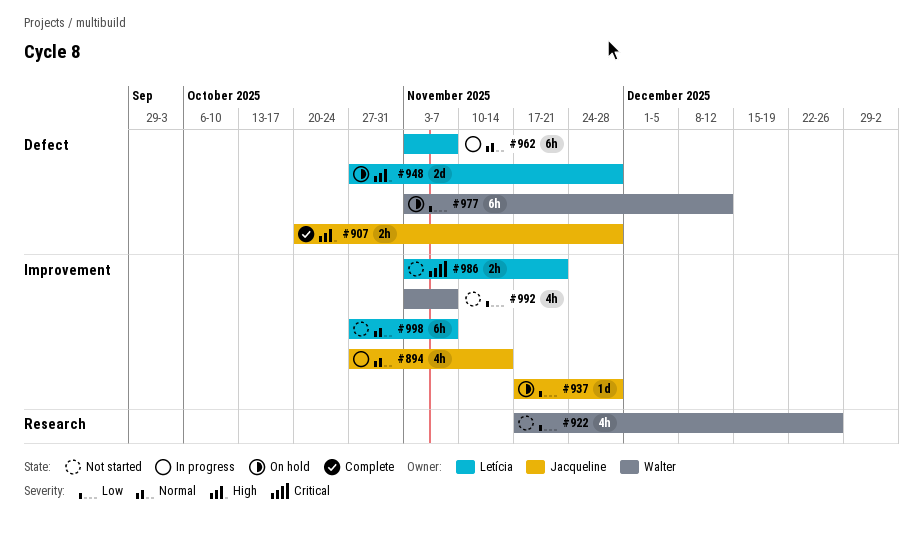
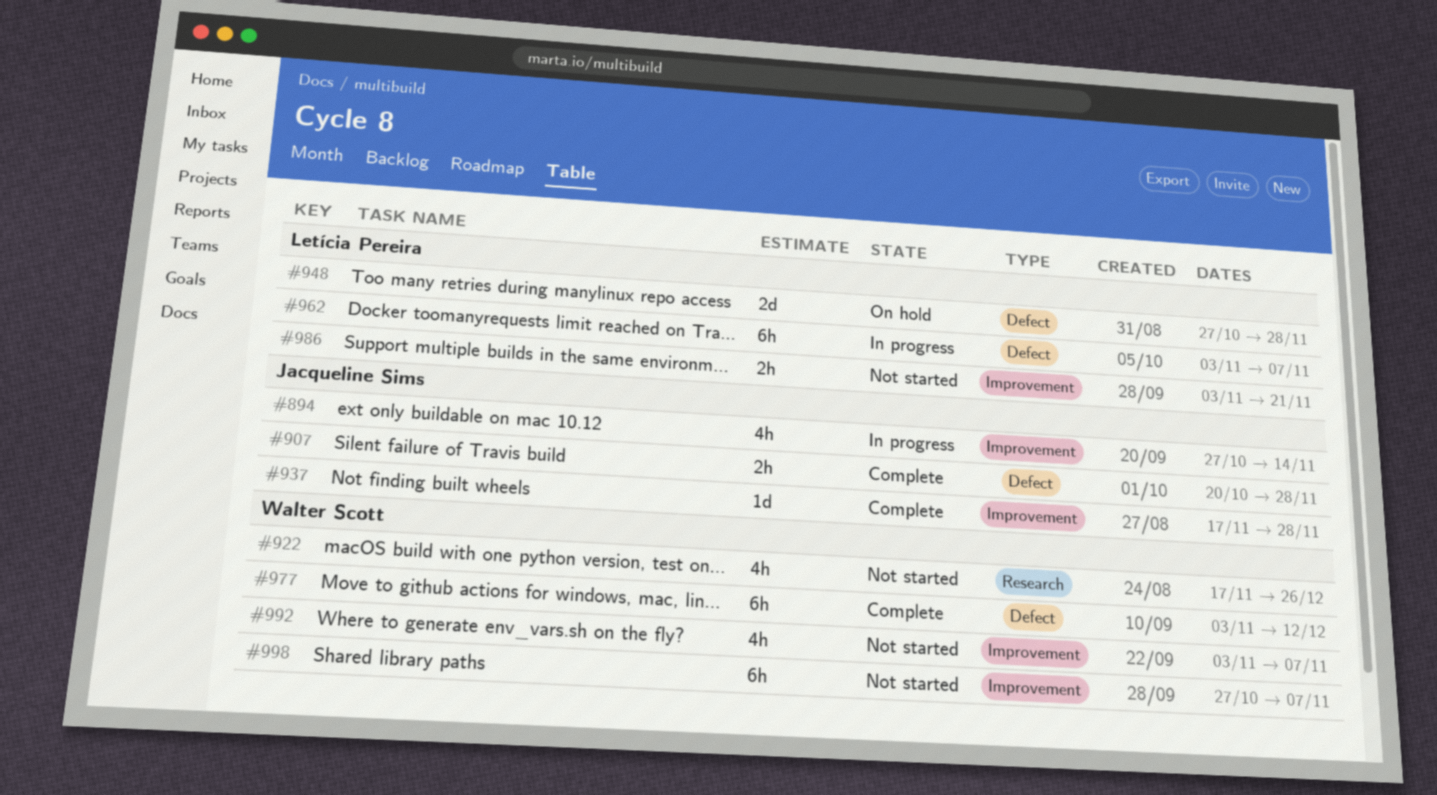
#937, status: On hold -> Complete
#977, status: On hold -> Complete
#998, owner: Letícia Pereira -> Walter Scott

